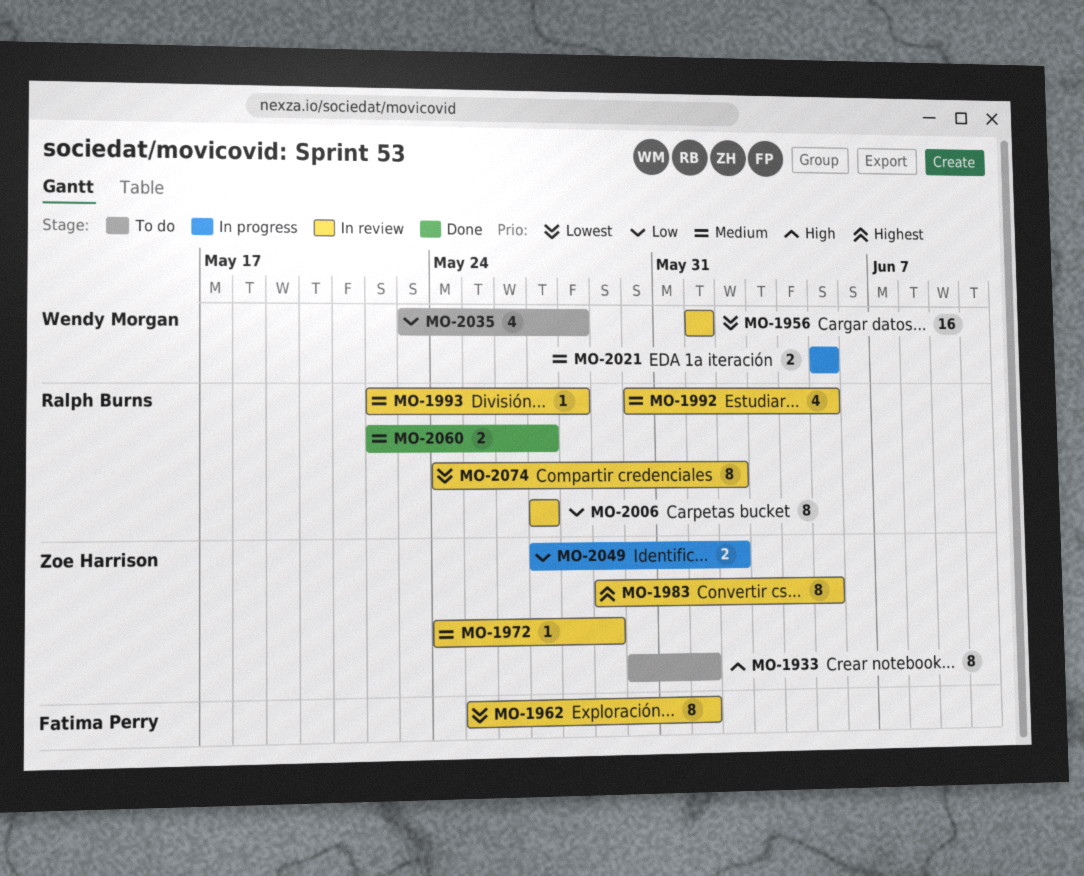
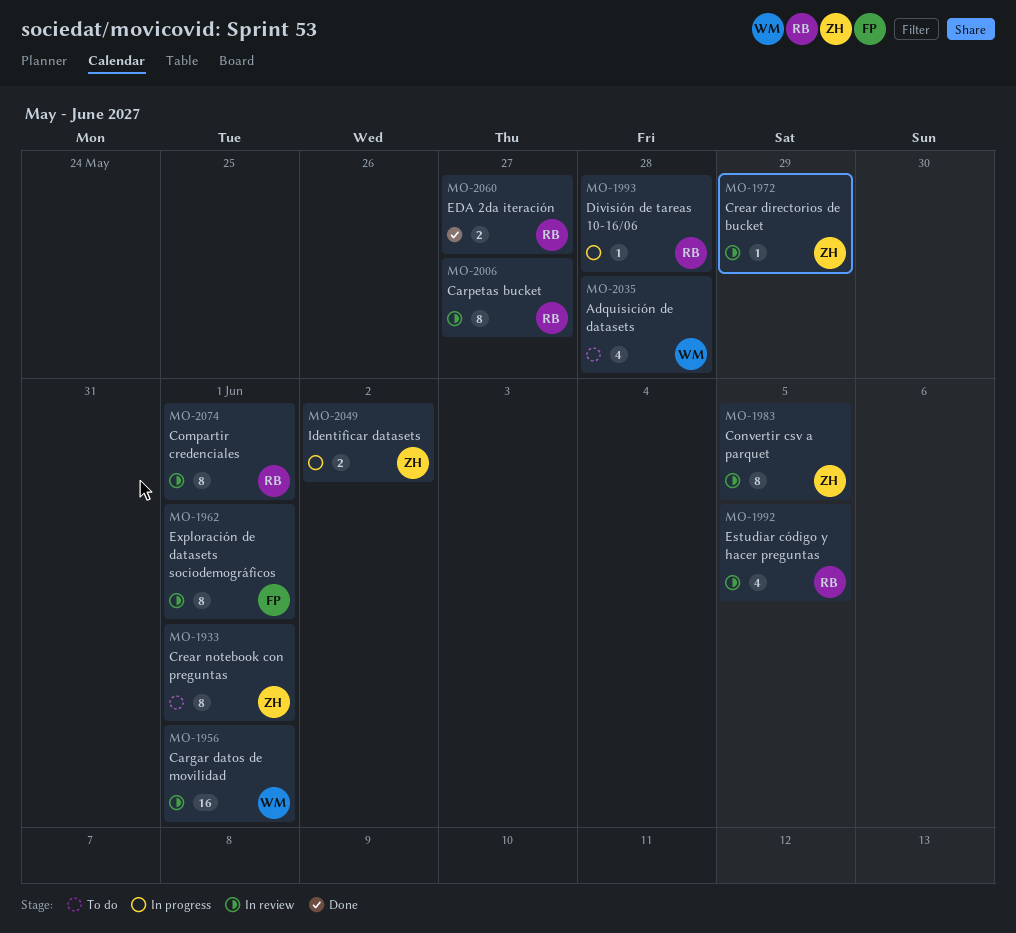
MO-1993, status: In review -> In progress
MO-2021: present -> none
MO-2074, due: Jun 2 -> Jun 1

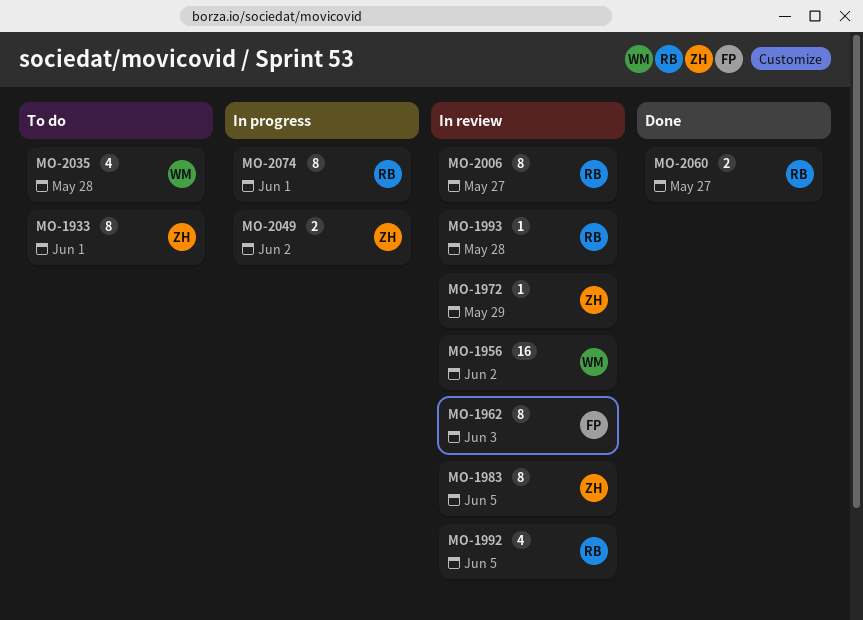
MO-1956, due: Jun 1 -> Jun 2
MO-1962, due: Jun 1 -> Jun 3
MO-1993, status: In progress -> In review
MO-2074, status: In review -> In progress

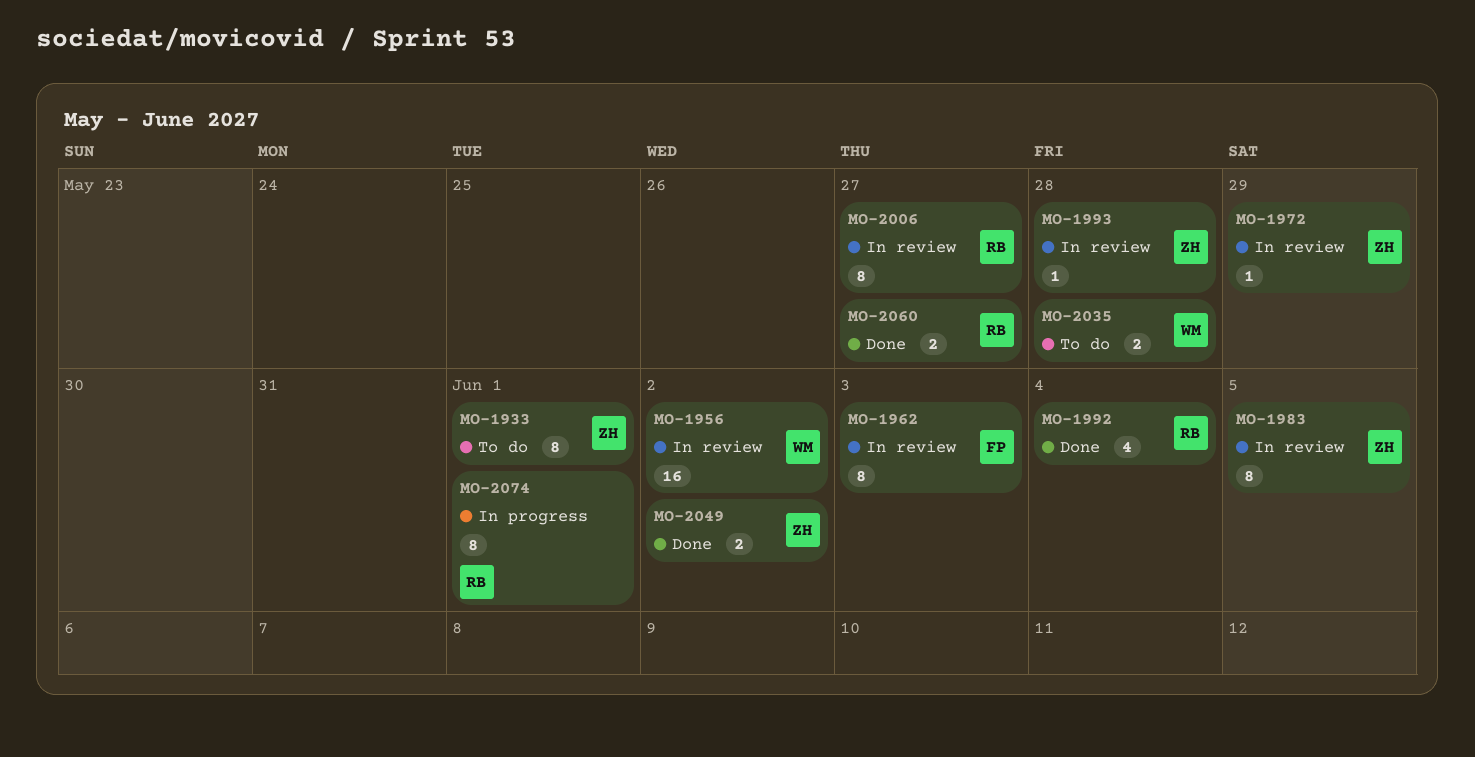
MO-1992, status: In review -> Done
MO-1992, due: Jun 5 -> Jun 4
MO-1993, owner: RB -> ZH
MO-2035, estimate: 4 -> 2
MO-2049, status: In progress -> Done

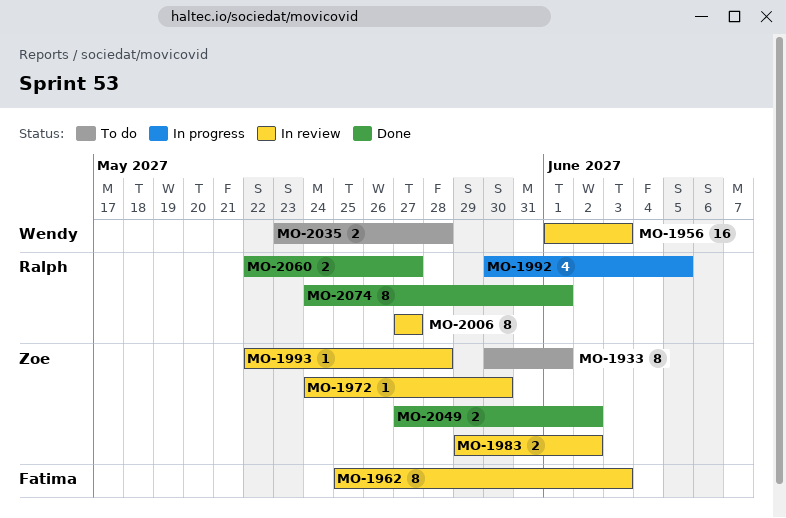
MO-1956, due: Jun 2 -> Jun 3
MO-1972, due: May 29 -> May 30
MO-1983, estimate: 8 -> 2
MO-1983, due: Jun 5 -> Jun 2
MO-1992, status: Done -> In progress
MO-1992, due: Jun 4 -> Jun 5
MO-2074, status: In progress -> Done

